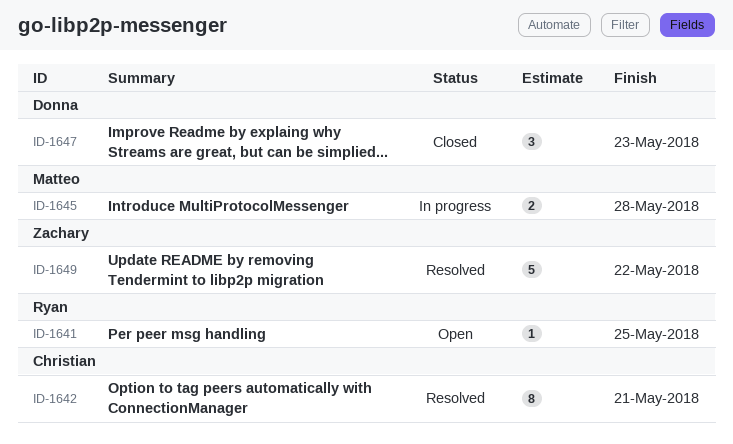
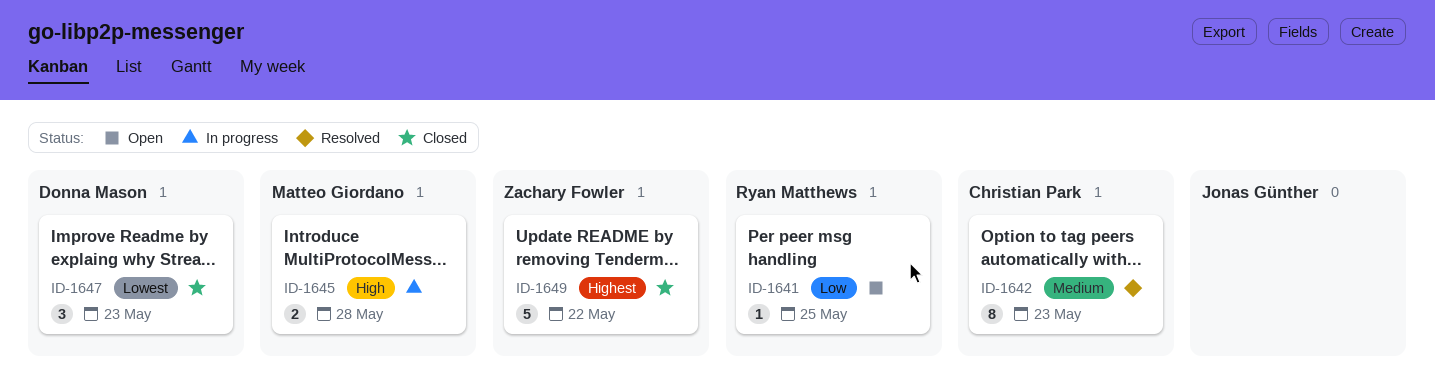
ID-1642, due: May 21 -> May 23
ID-1649, status: Resolved -> Closed

